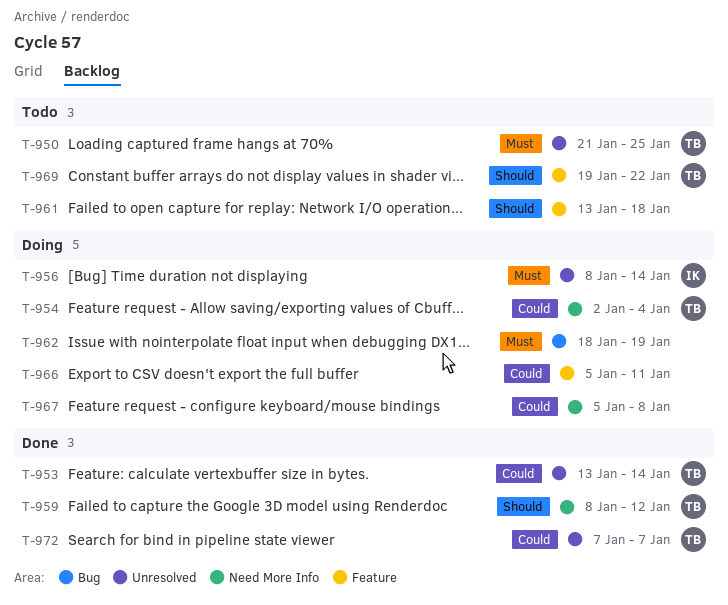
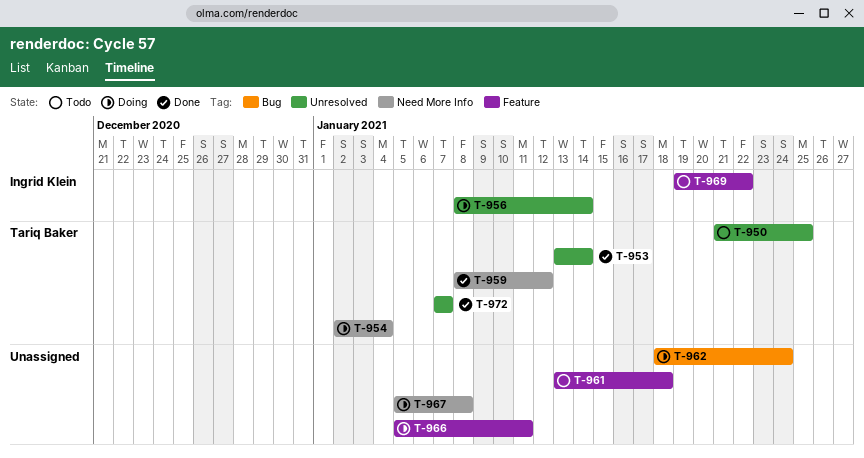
T-962, due: Jan 19 -> Jan 24
T-969, owner: Tariq Baker -> Ingrid Klein

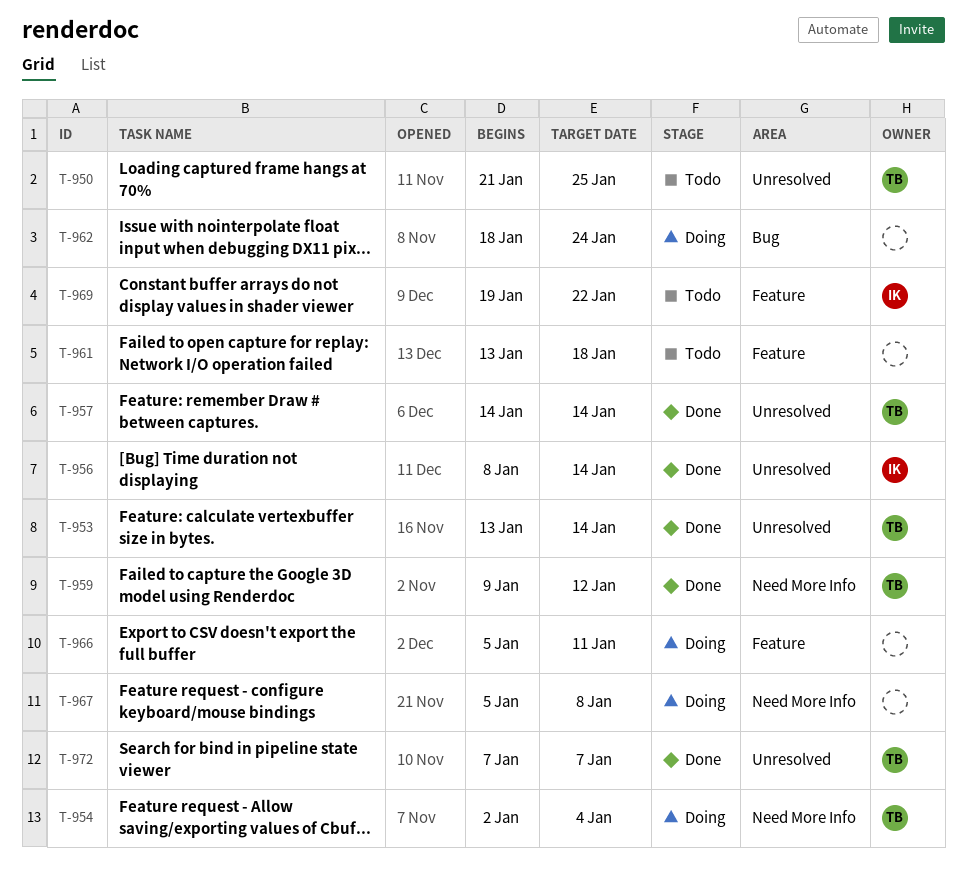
T-956, status: Doing -> Done
T-957: none -> present
T-959, start: Jan 8 -> Jan 9

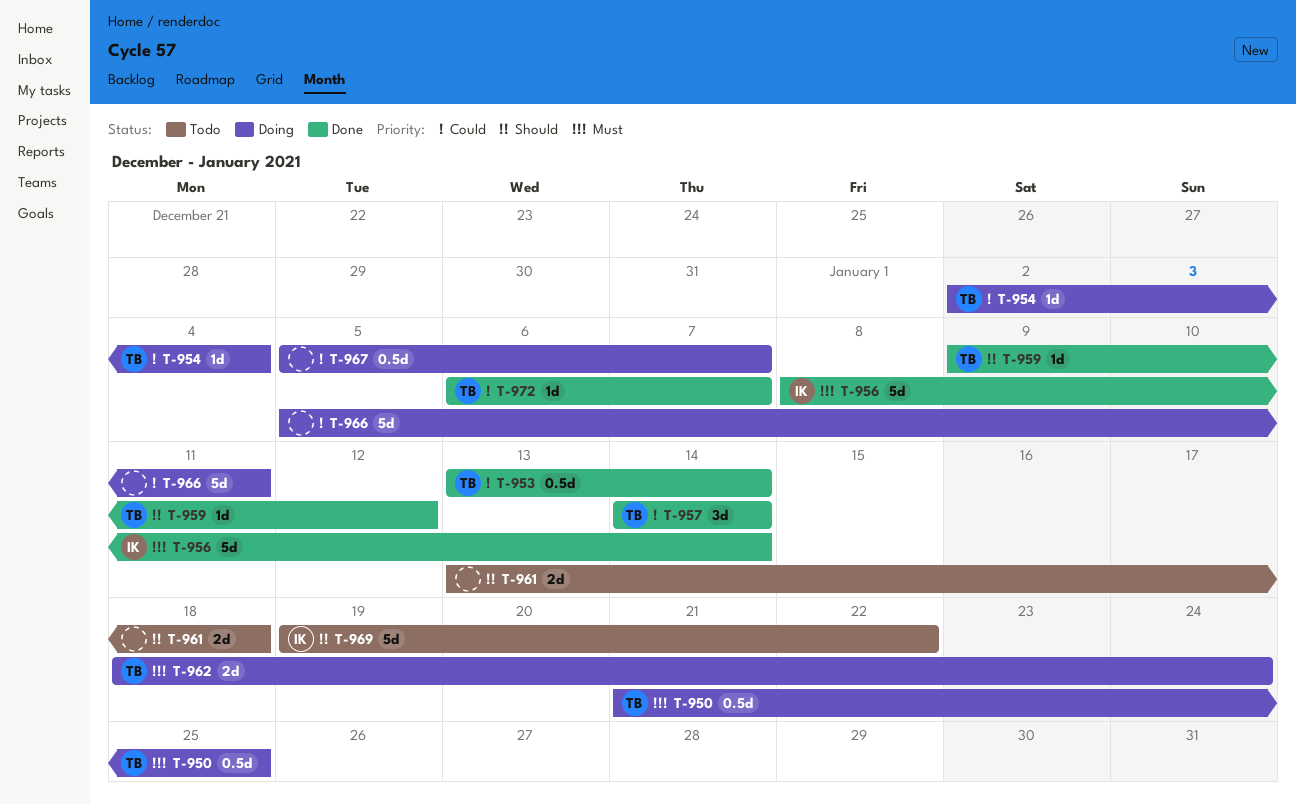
T-950, status: Todo -> Doing
T-962, owner: none -> TB
T-967, due: Jan 8 -> Jan 7
T-972, start: Jan 7 -> Jan 6

